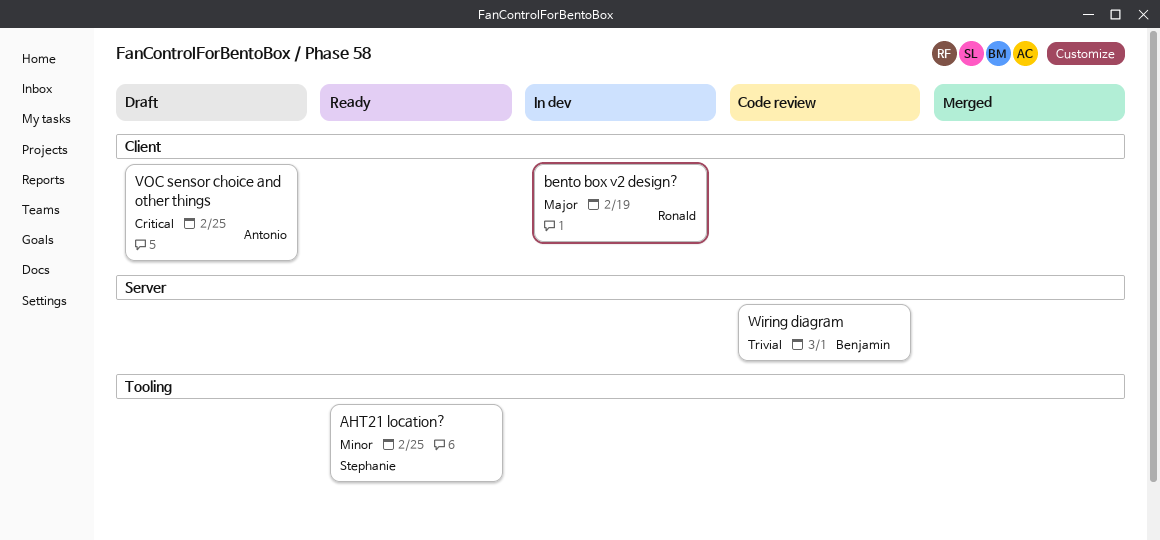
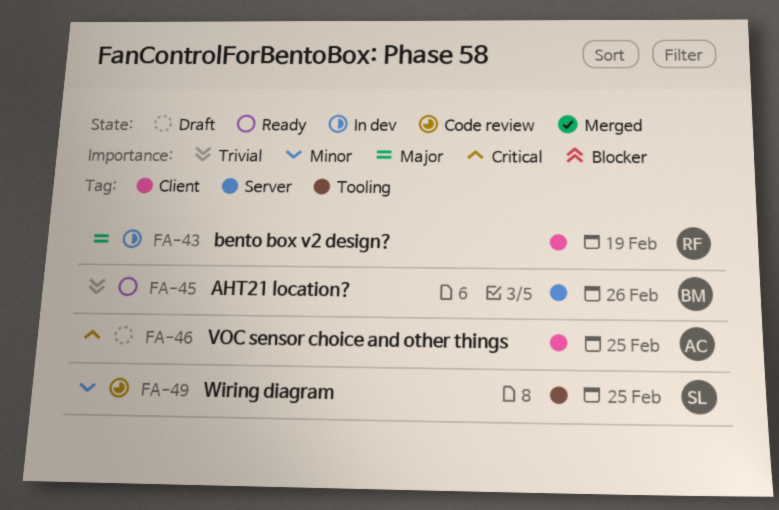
AHT21 location?, owner: Stephanie -> Benjamin
AHT21 location?, priority: Minor -> Trivial
AHT21 location?, label: Tooling -> Server
AHT21 location?, due: Feb 25 -> Feb 26
Wiring diagram, owner: Benjamin -> Stephanie
Wiring diagram, priority: Trivial -> Minor
Wiring diagram, label: Server -> Tooling
Wiring diagram, due: Mar 1 -> Feb 25

